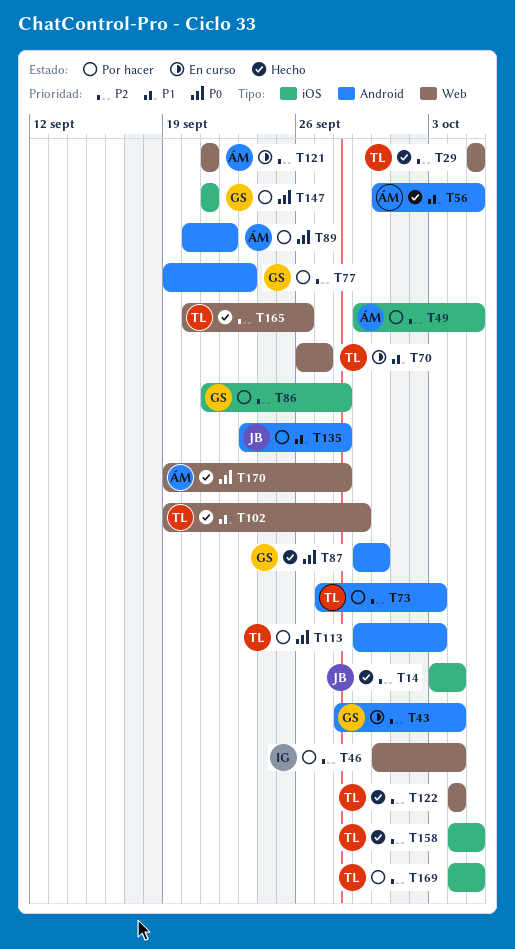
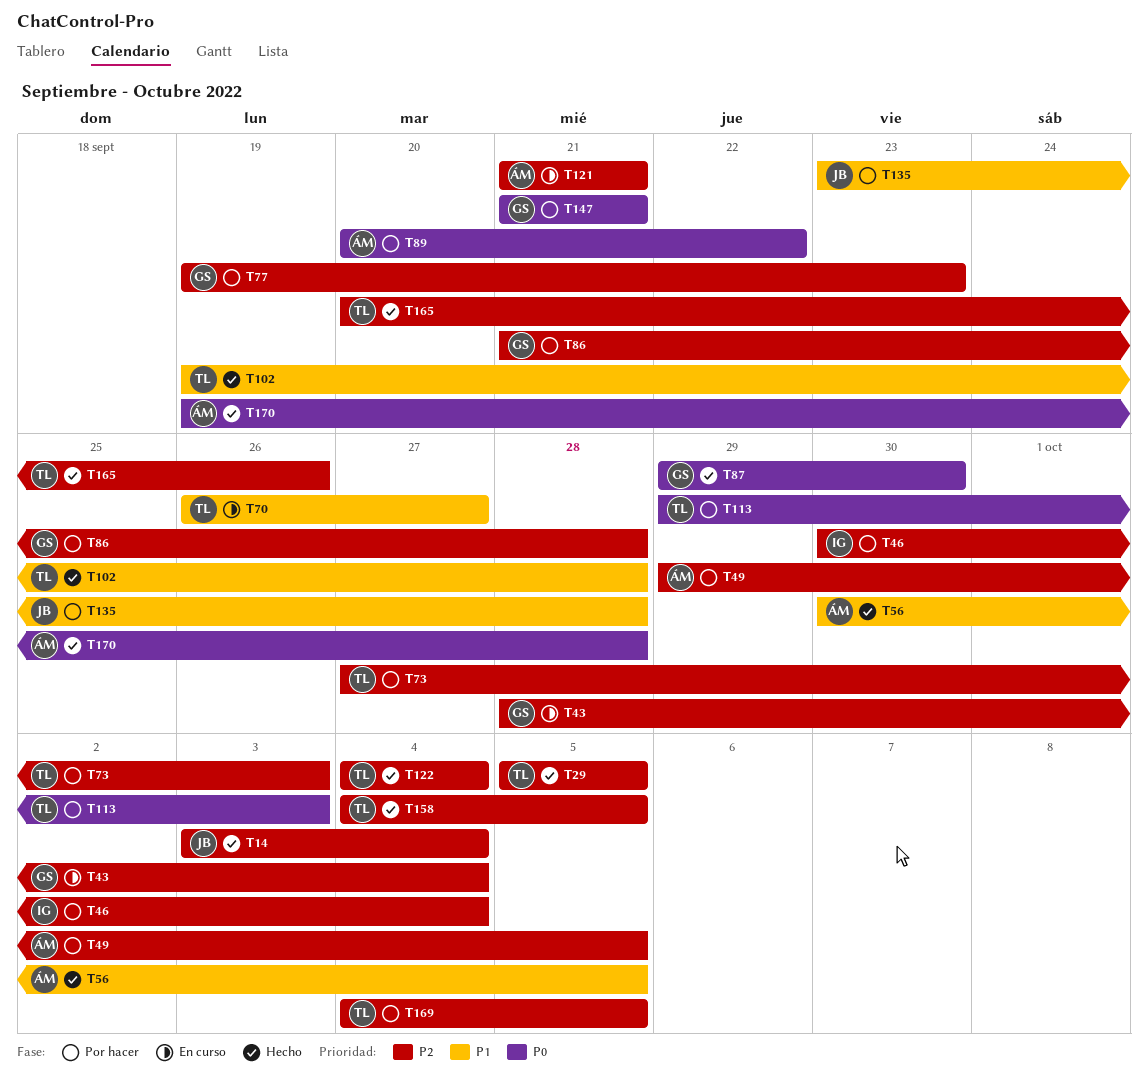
T102, due: Sep 29 -> Sep 28

